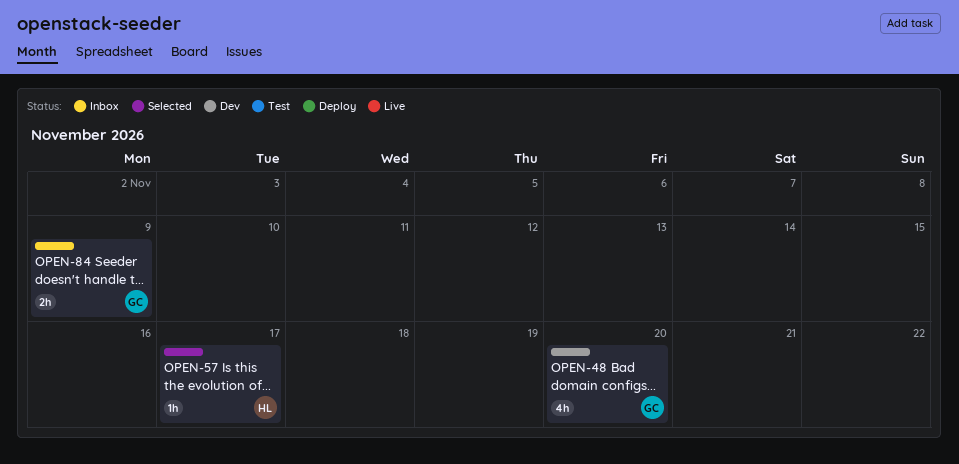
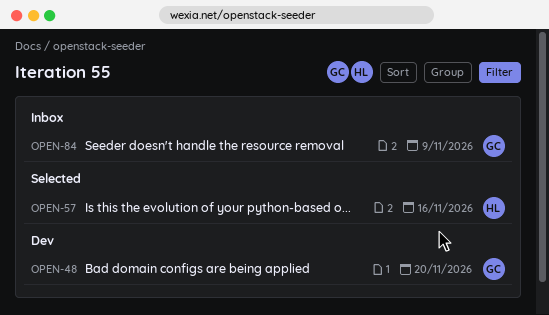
OPEN-57, due: Nov 17 -> Nov 16

